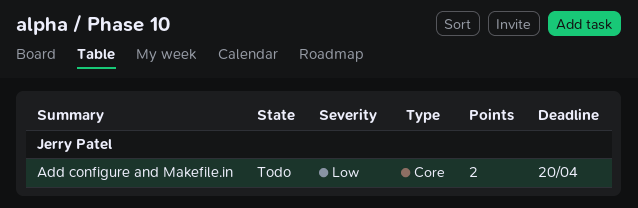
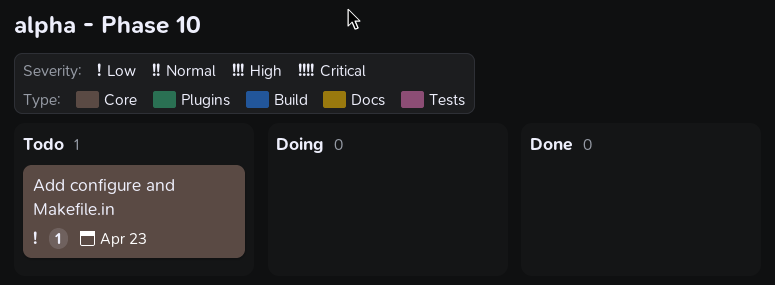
Add configure and Makefile.in, estimate: 2 -> 1
Add configure and Makefile.in, due: Apr 20 -> Apr 23

